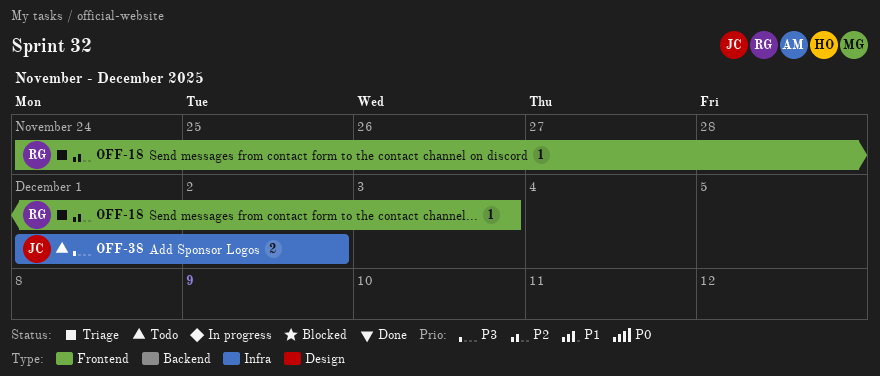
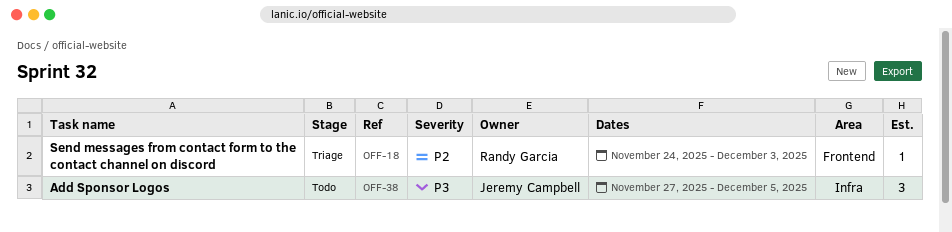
OFF-38, estimate: 2 -> 3
OFF-38, start: Dec 1 -> Nov 27
OFF-38, due: Dec 2 -> Dec 5

